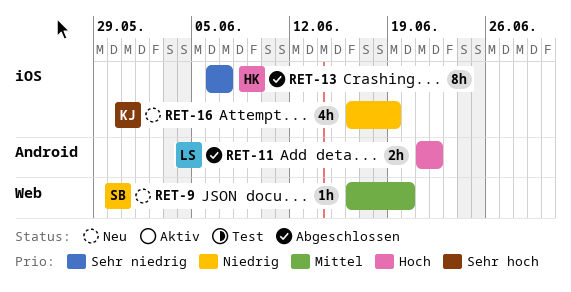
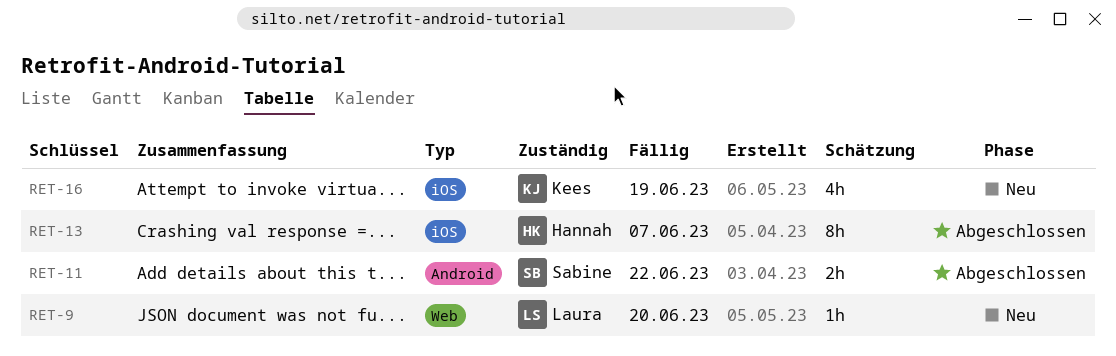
RET-9, owner: Sabine -> Laura
RET-11, owner: Laura -> Sabine

